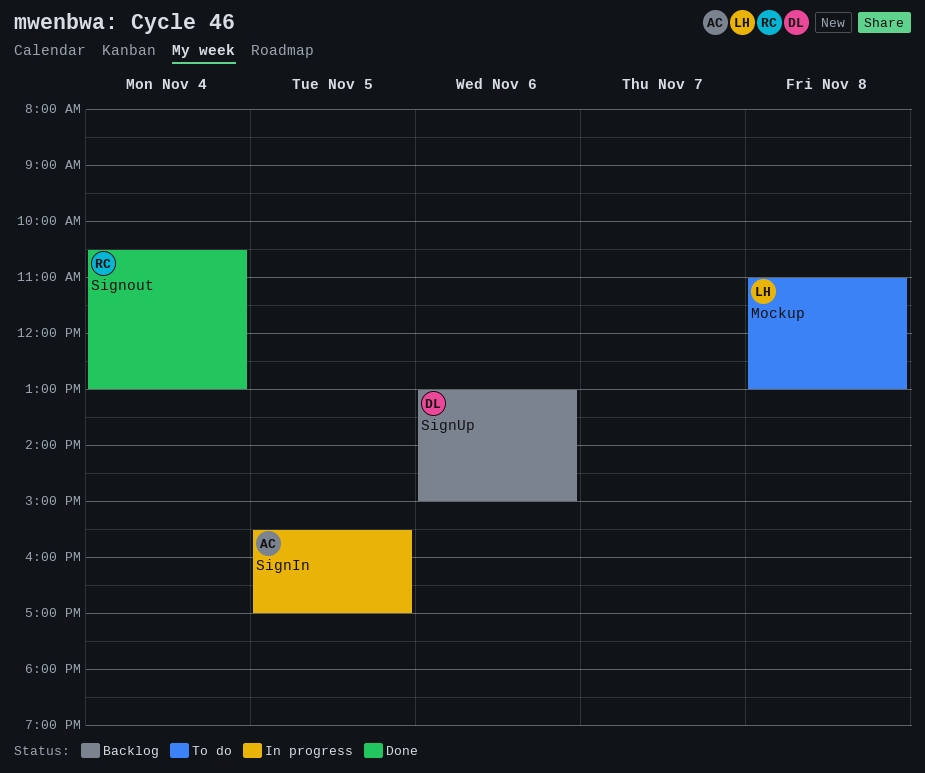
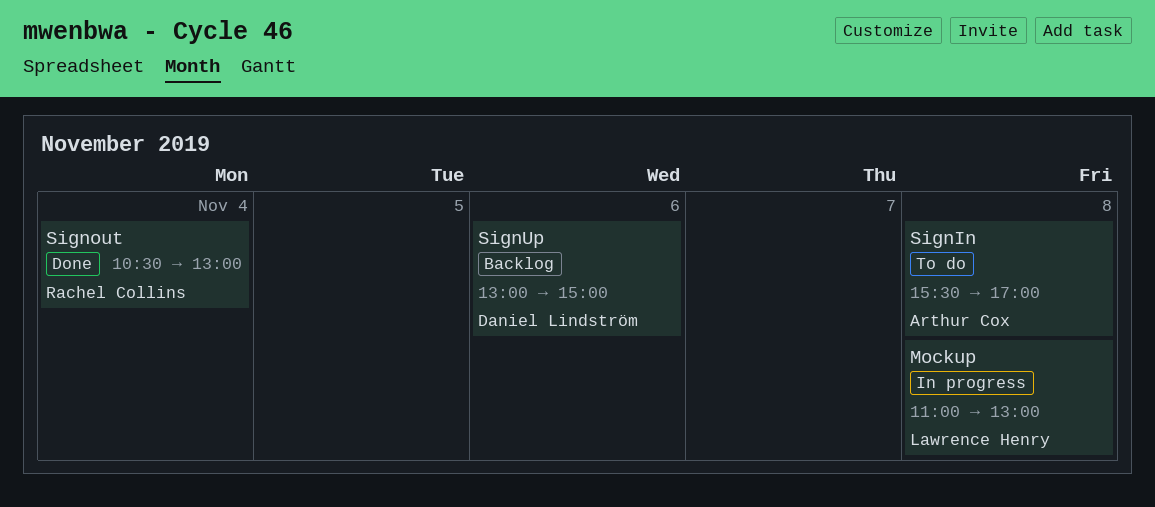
Mockup, status: To do -> In progress
SignIn, status: In progress -> To do
SignIn, day: Nov 5 -> Nov 8

